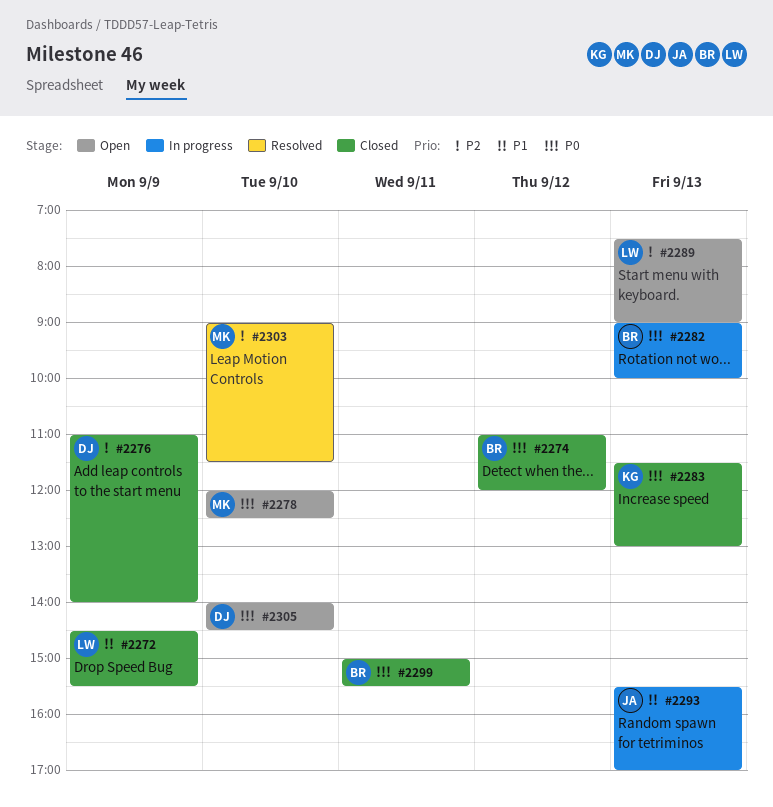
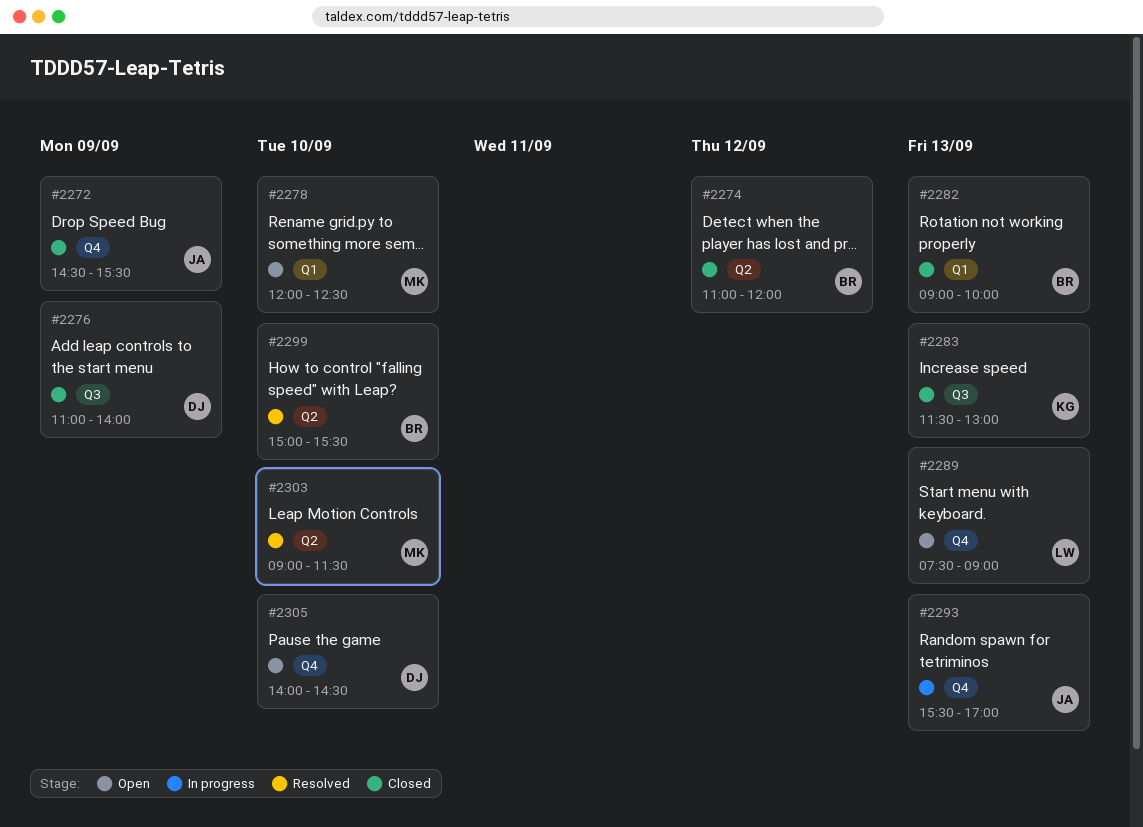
#2272, owner: LW -> JA
#2282, status: In progress -> Closed
#2299, status: Closed -> Resolved
#2299, day: Sep 11 -> Sep 10

